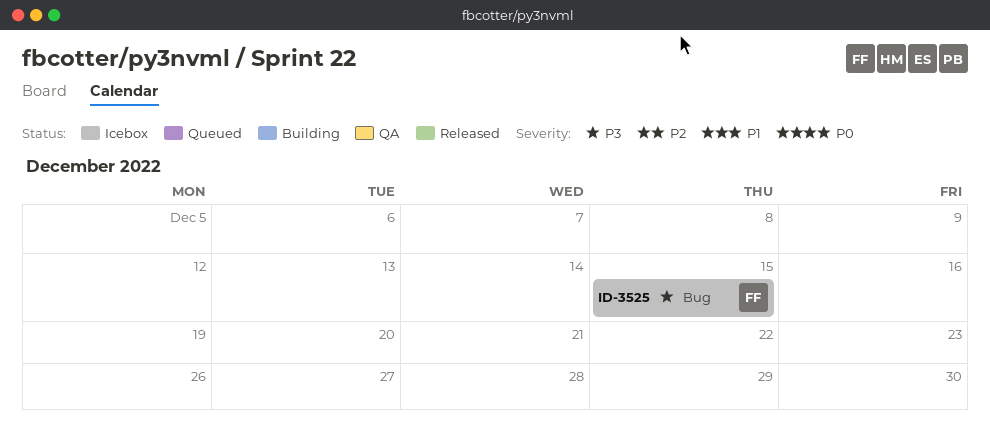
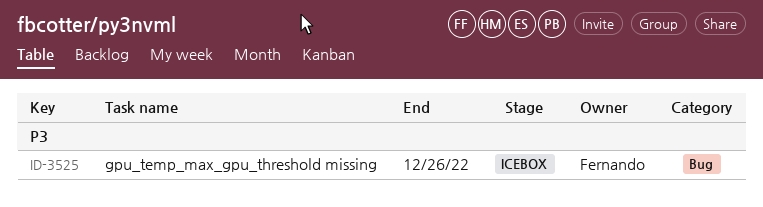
ID-3525, due: Dec 15 -> Dec 26

